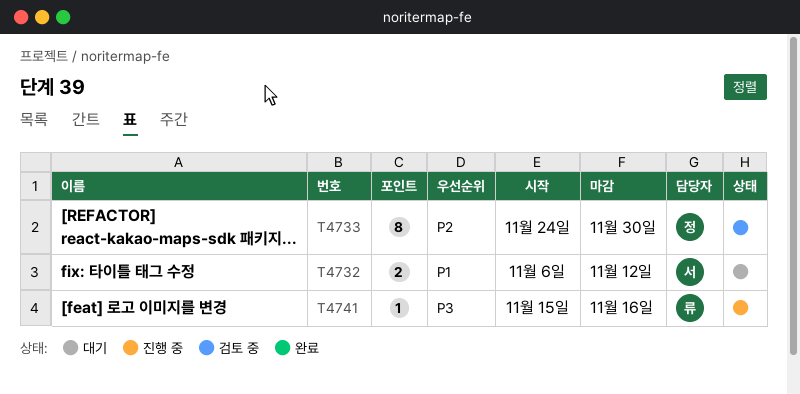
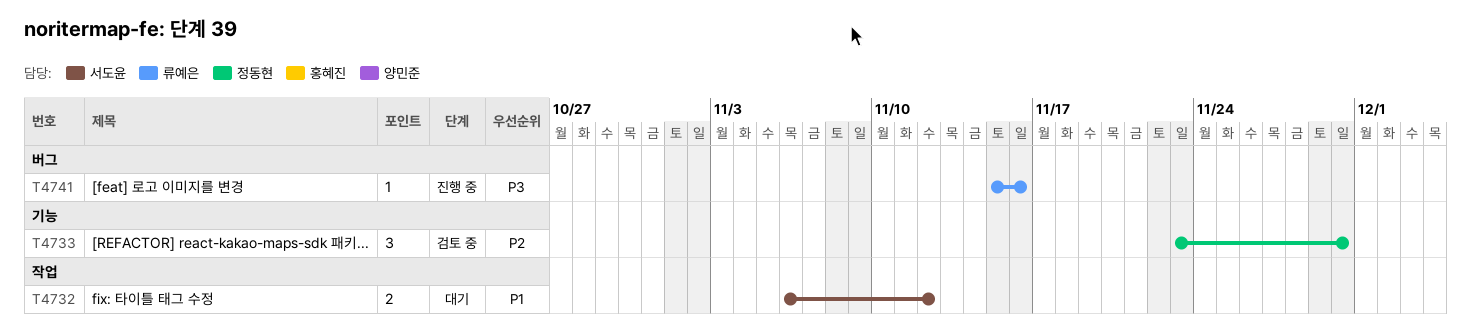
T4733, estimate: 8 -> 3
T4733, start: Nov 24 -> Nov 23

